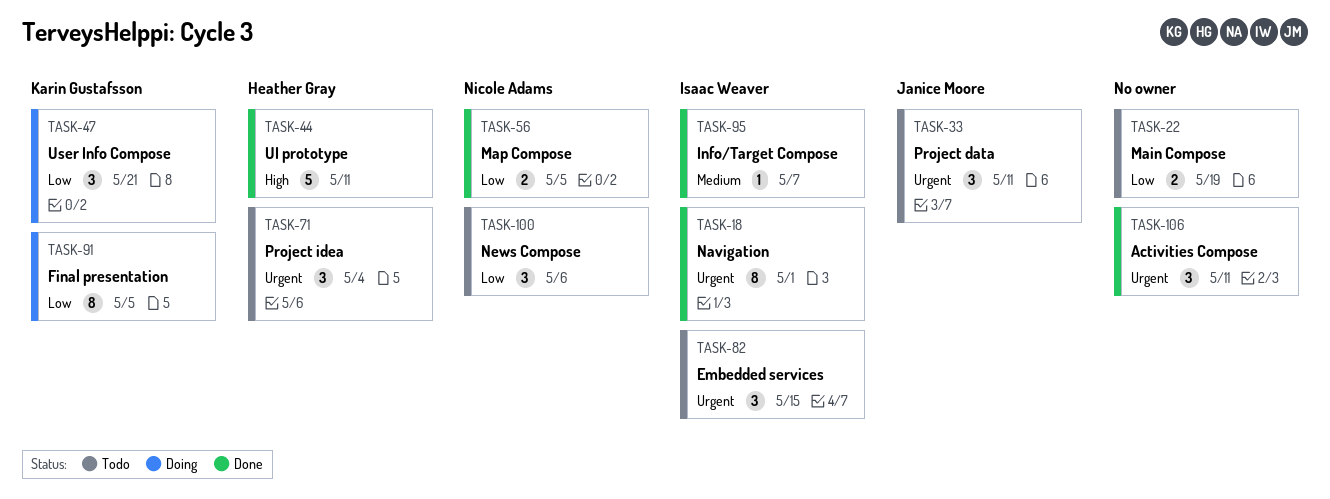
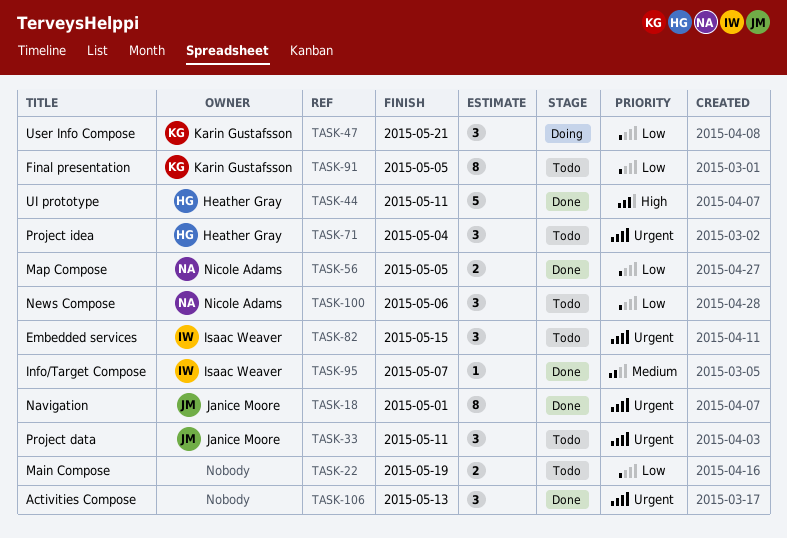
TASK-18, owner: Isaac Weaver -> Janice Moore
TASK-91, status: Doing -> Todo
TASK-106, due: May 11 -> May 13

